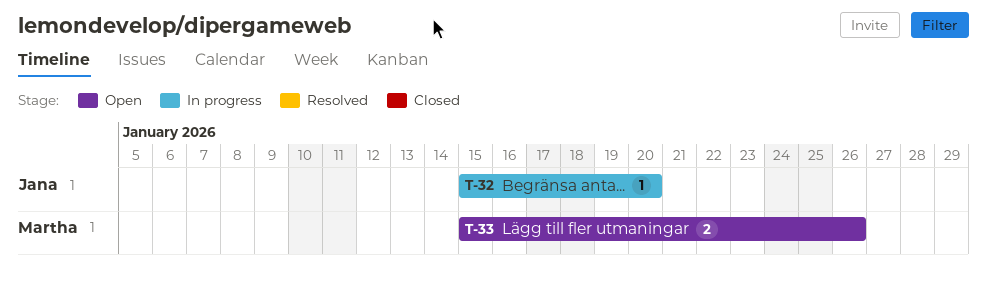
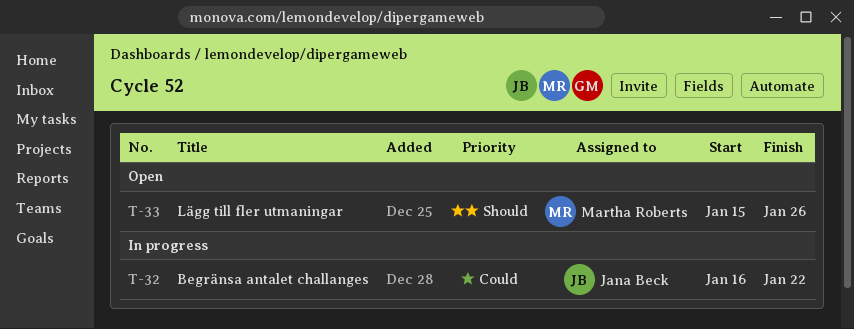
T-32, start: Jan 15 -> Jan 16
T-32, due: Jan 20 -> Jan 22

